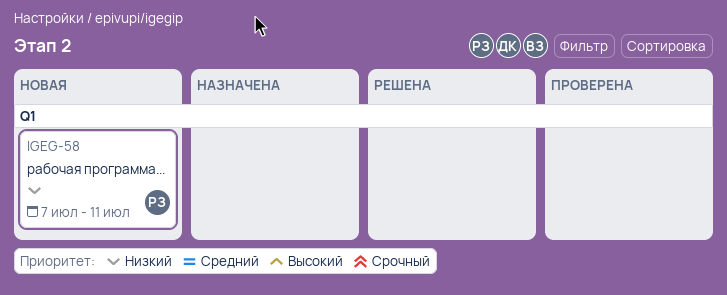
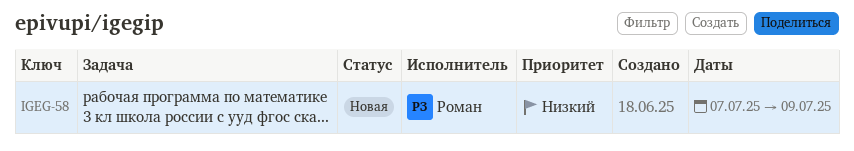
IGEG-58, due: Jul 11 -> Jul 9

